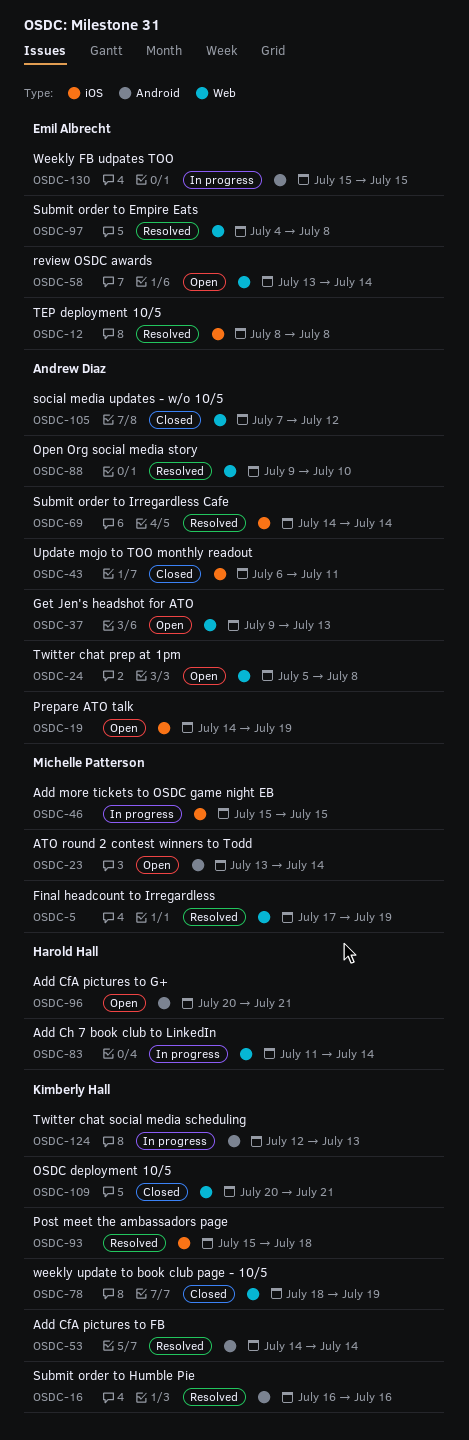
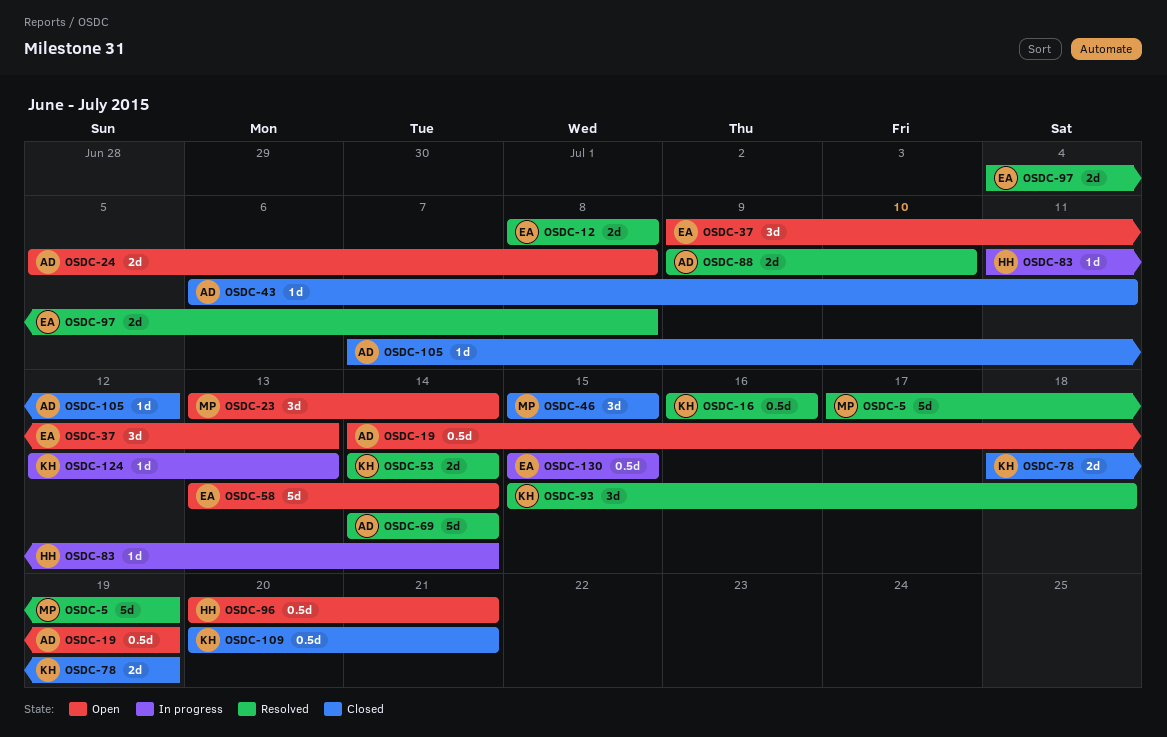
OSDC-37, owner: Andrew Diaz -> Emil Albrecht
OSDC-46, status: In progress -> Closed

